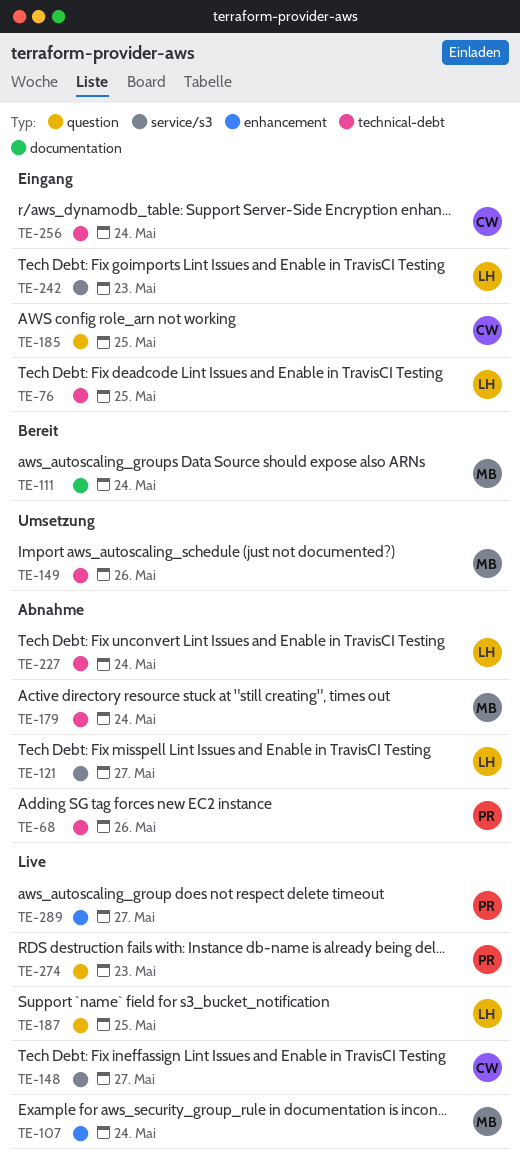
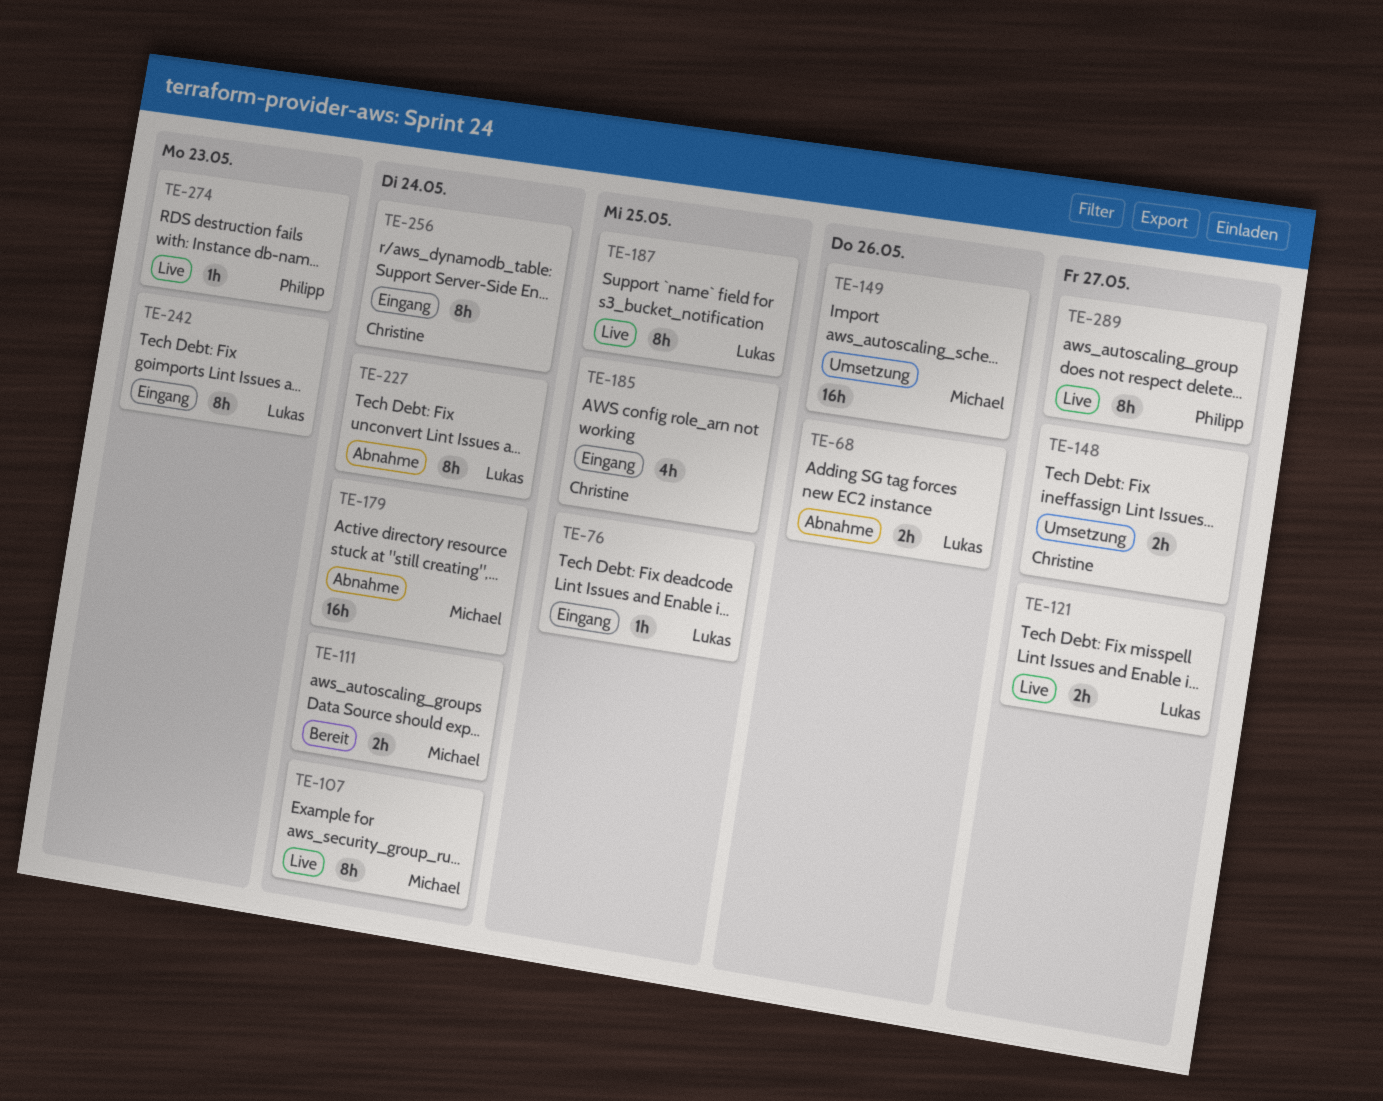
TE-68, owner: Philipp -> Lukas
TE-121, status: Abnahme -> Live
TE-148, status: Live -> Umsetzung

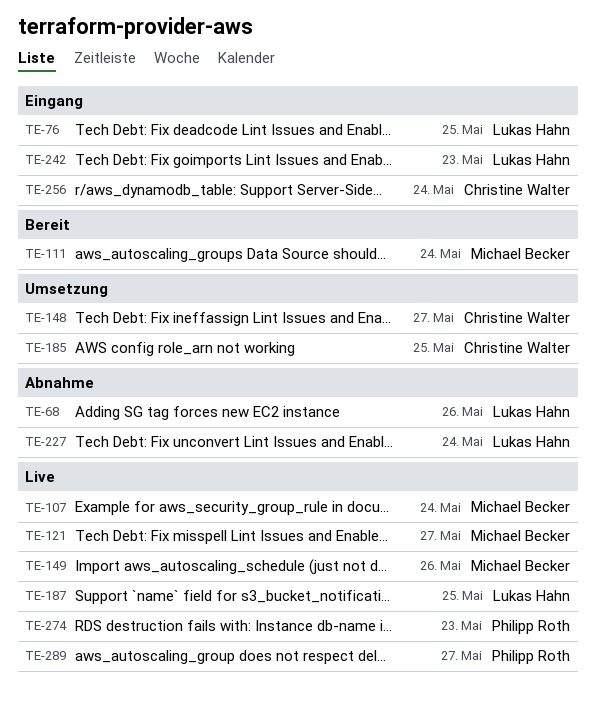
TE-121, owner: Lukas Hahn -> Michael Becker
TE-149, status: Umsetzung -> Live
TE-179: present -> none
TE-185, status: Eingang -> Umsetzung

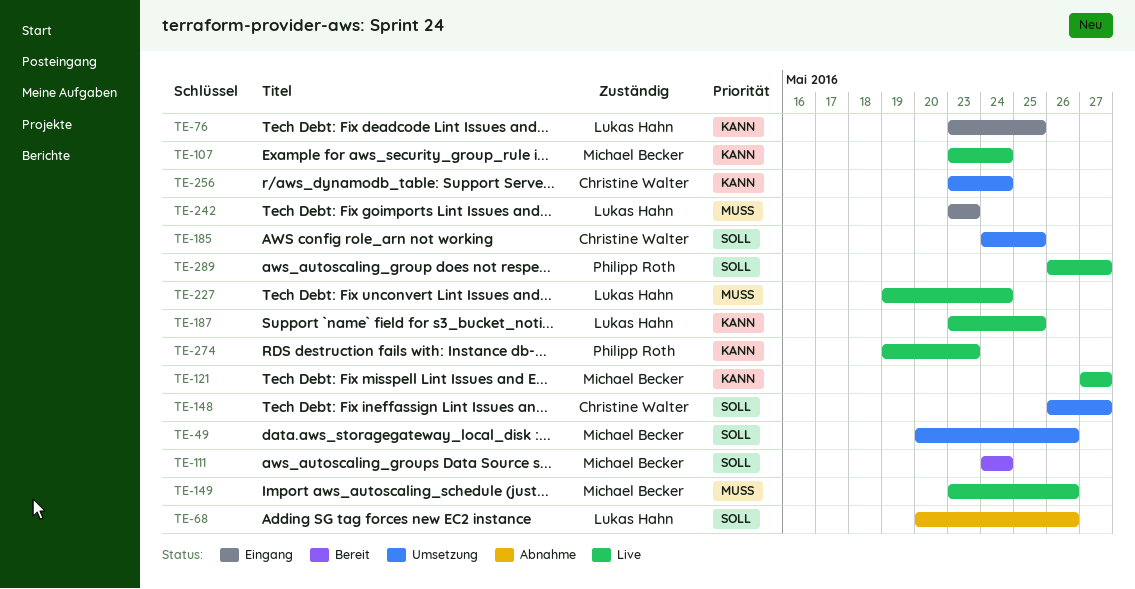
TE-49: none -> present
TE-227, status: Abnahme -> Live
TE-256, status: Eingang -> Umsetzung

